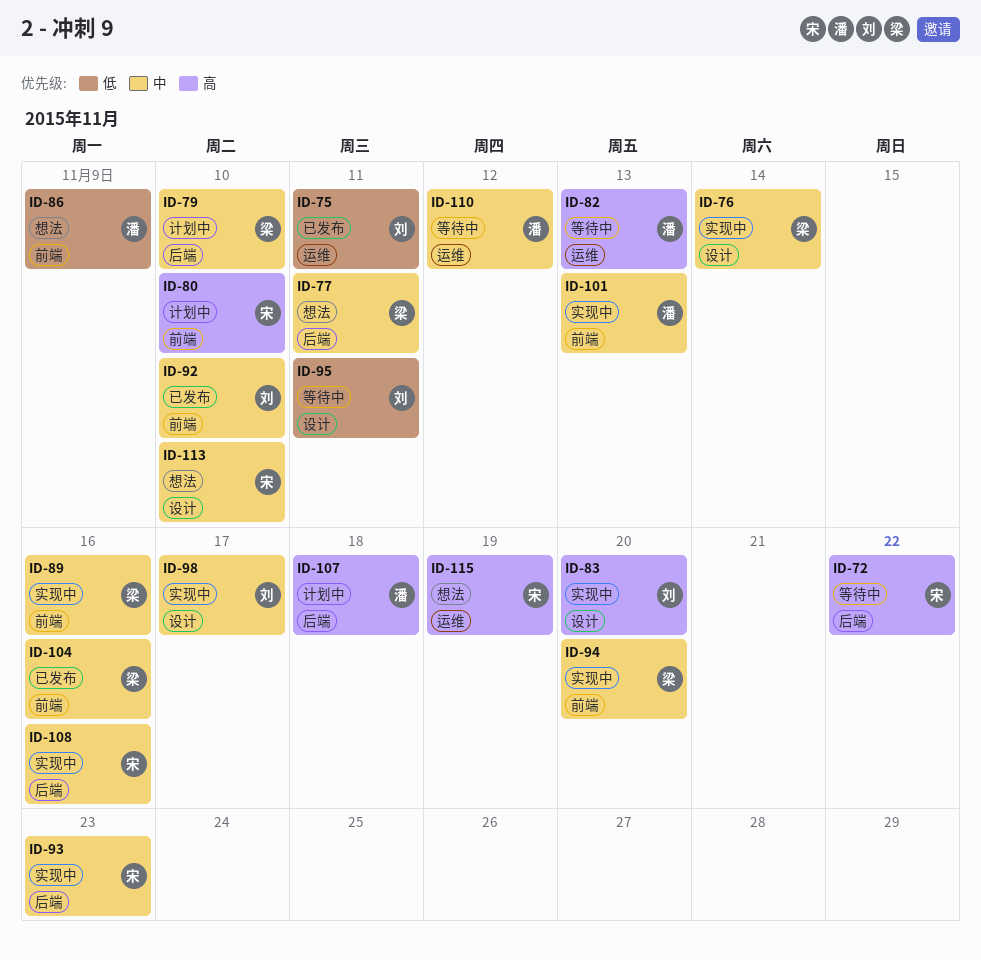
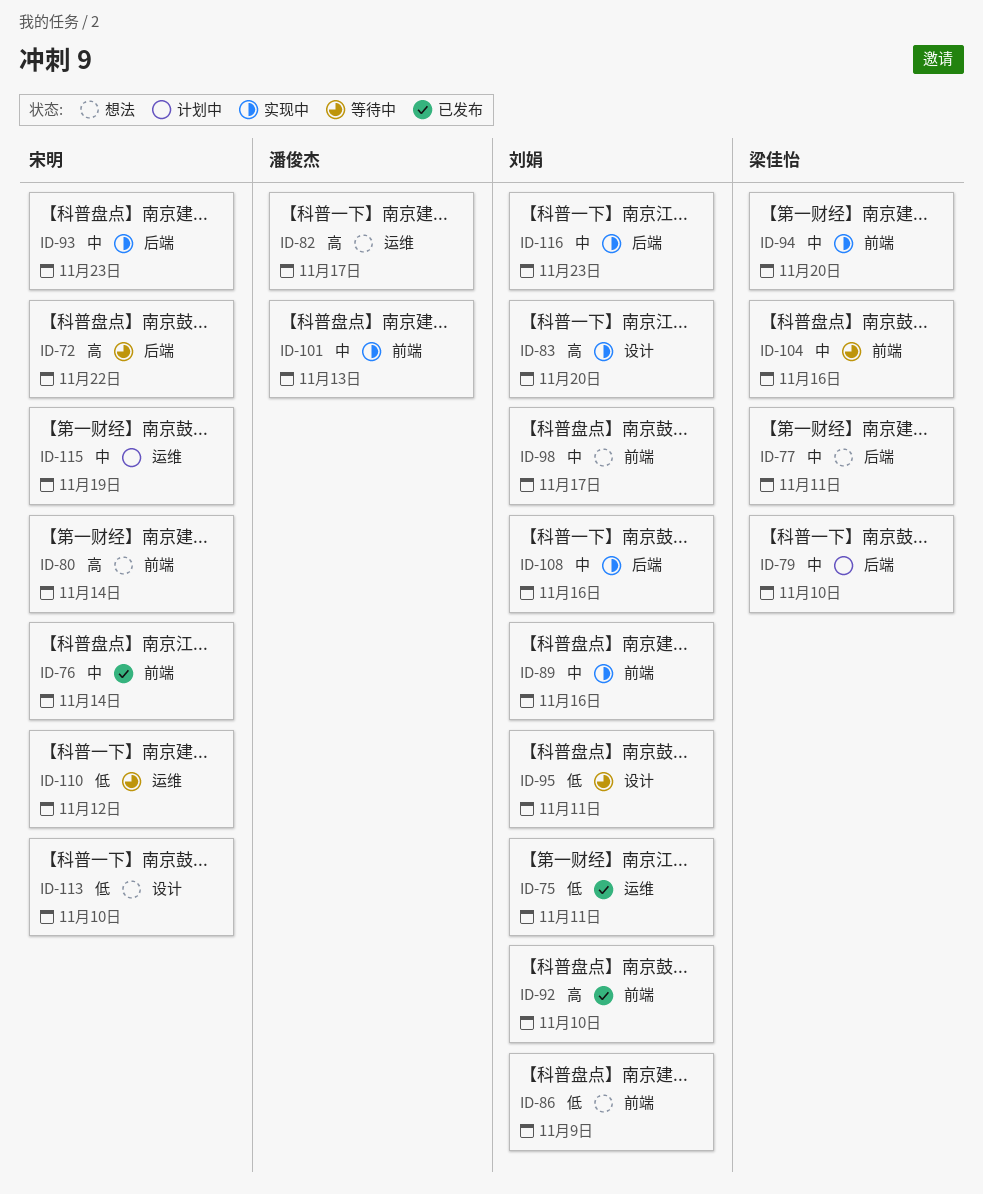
ID-76, status: 实现中 -> 已发布
ID-76, owner: 梁佳怡 -> 宋明
ID-76, label: 设计 -> 前端
ID-80, status: 计划中 -> 想法
ID-80, due: Nov 10 -> Nov 14
ID-82, status: 等待中 -> 想法
ID-82, due: Nov 13 -> Nov 17
ID-86, owner: 潘俊杰 -> 刘娟
ID-89, owner: 梁佳怡 -> 刘娟
ID-92, priority: 中 -> 高
ID-98, status: 实现中 -> 想法
ID-98, label: 设计 -> 前端
ID-104, status: 已发布 -> 等待中
ID-107: present -> none
ID-108, owner: 宋明 -> 刘娟
ID-110, owner: 潘俊杰 -> 宋明
ID-110, priority: 中 -> 低
ID-113, priority: 中 -> 低
ID-115, status: 想法 -> 计划中
ID-115, priority: 高 -> 中
ID-116: none -> present

